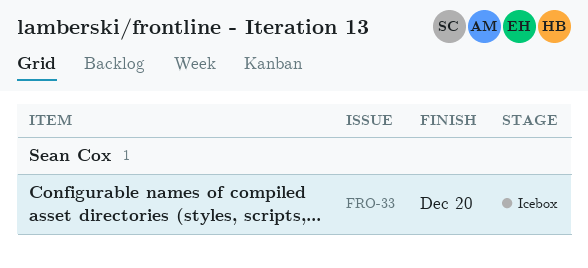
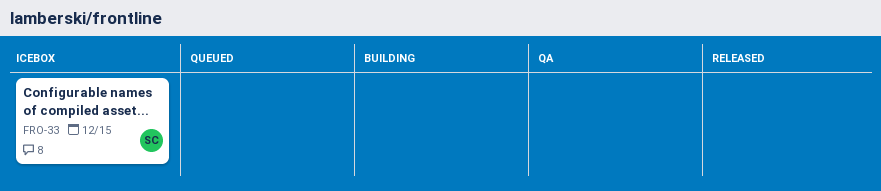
FRO-33, due: Dec 20 -> Dec 15

